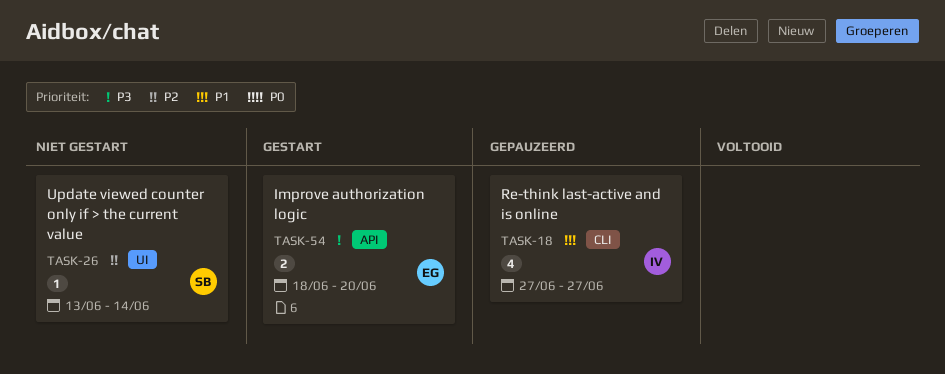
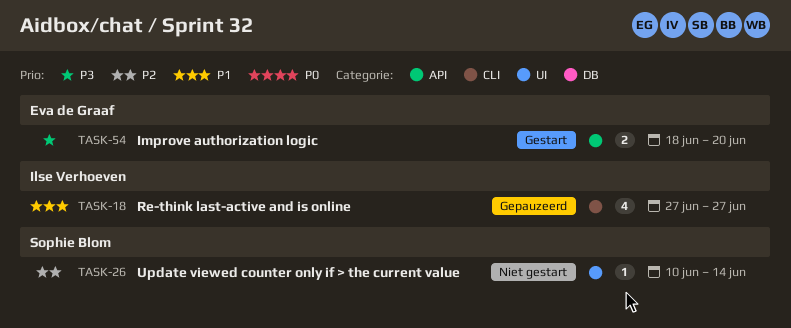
TASK-26, start: Jun 13 -> Jun 10

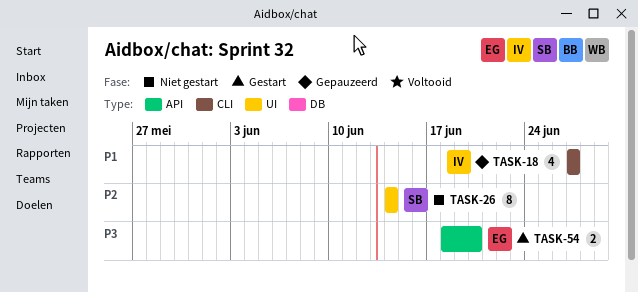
TASK-26, estimate: 1 -> 8
TASK-26, start: Jun 10 -> Jun 14

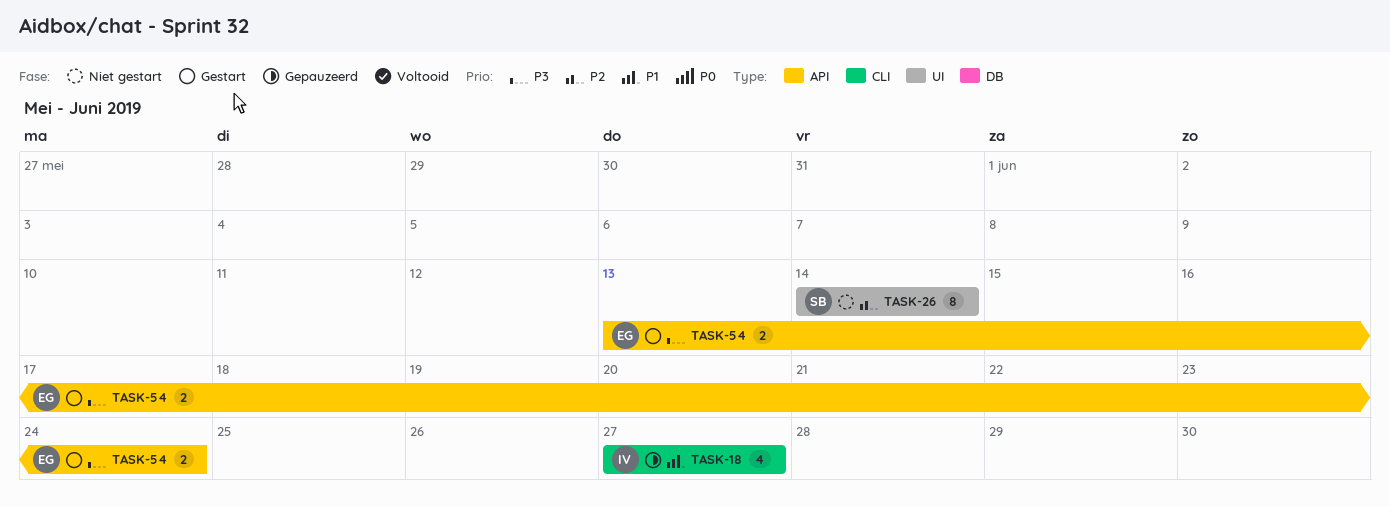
TASK-54, start: Jun 18 -> Jun 13
TASK-54, due: Jun 20 -> Jun 24

